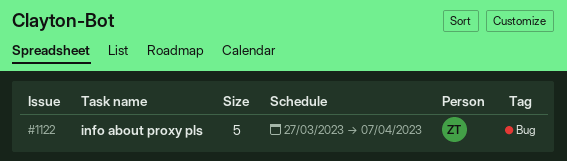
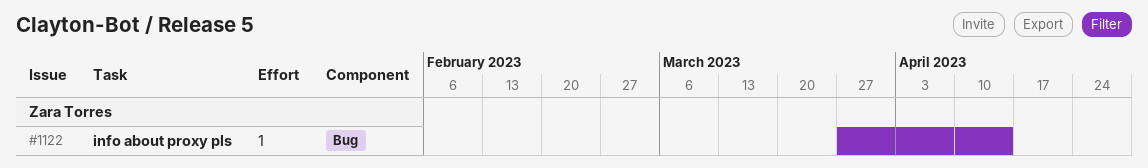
#1122, estimate: 5 -> 1
#1122, due: Apr 7 -> Apr 14

